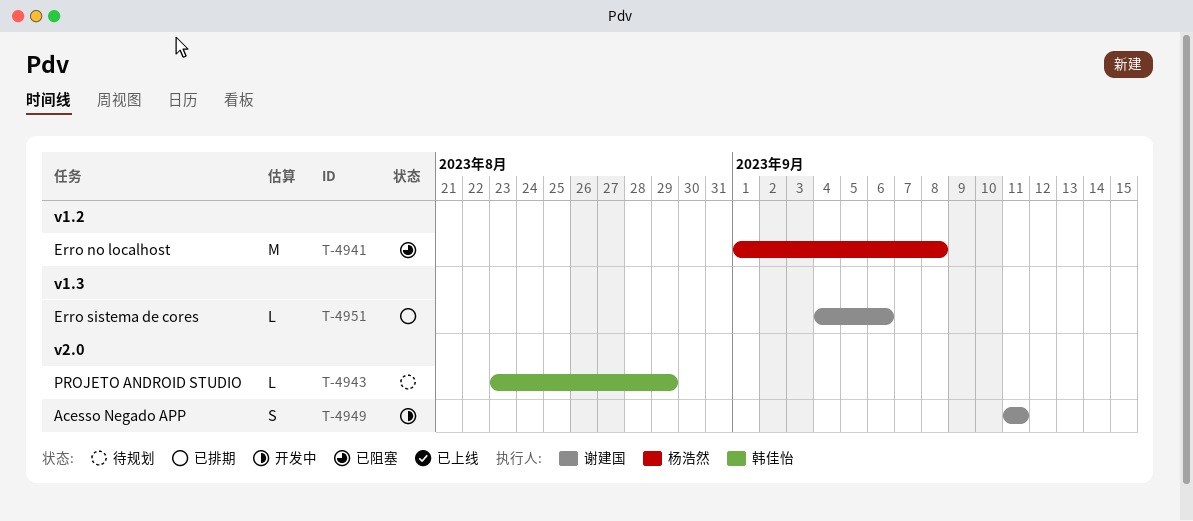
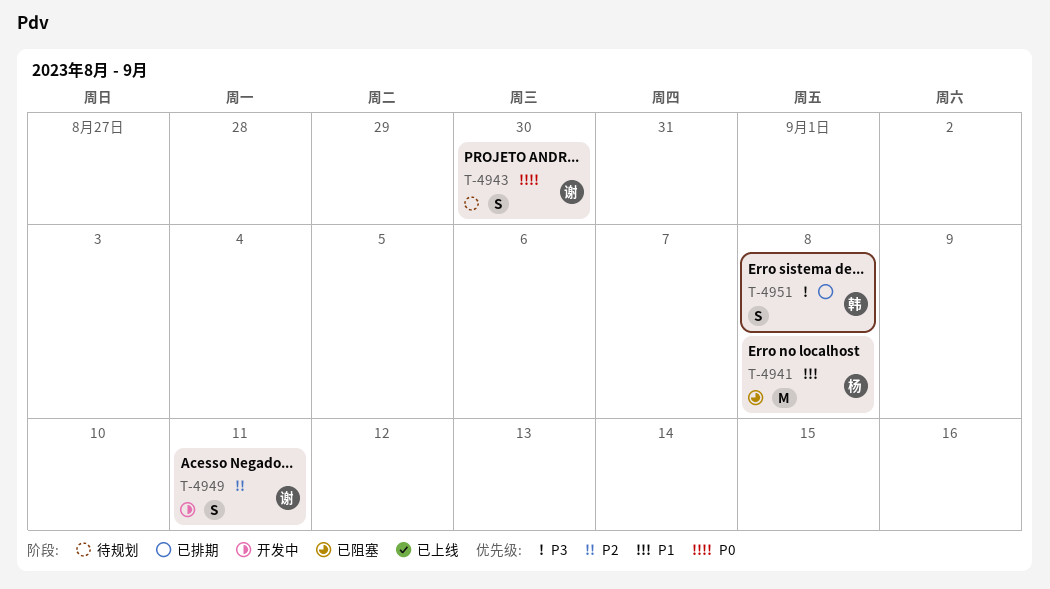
T-4943, owner: 韩佳怡 -> 谢建国
T-4943, estimate: L -> S
T-4943, due: Aug 29 -> Aug 30
T-4951, owner: 谢建国 -> 韩佳怡
T-4951, estimate: L -> S
T-4951, due: Sep 6 -> Sep 8

